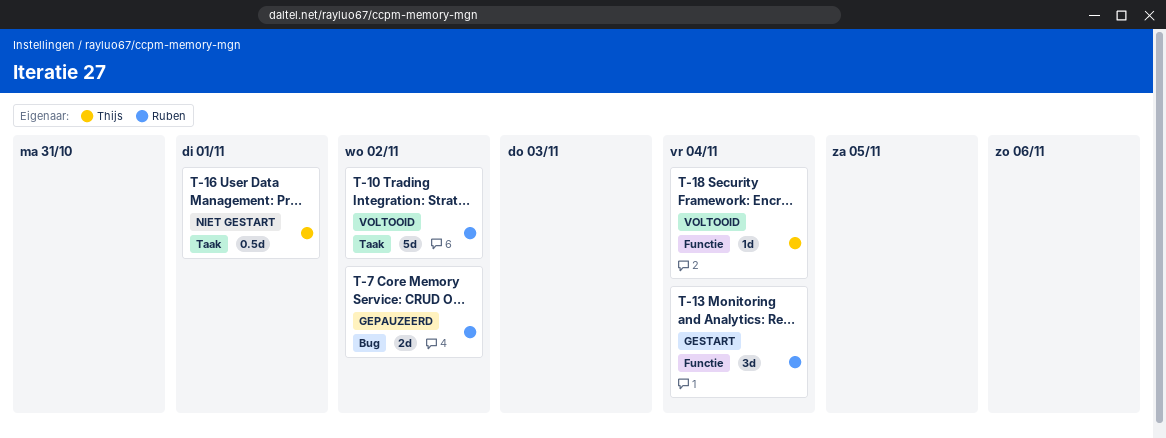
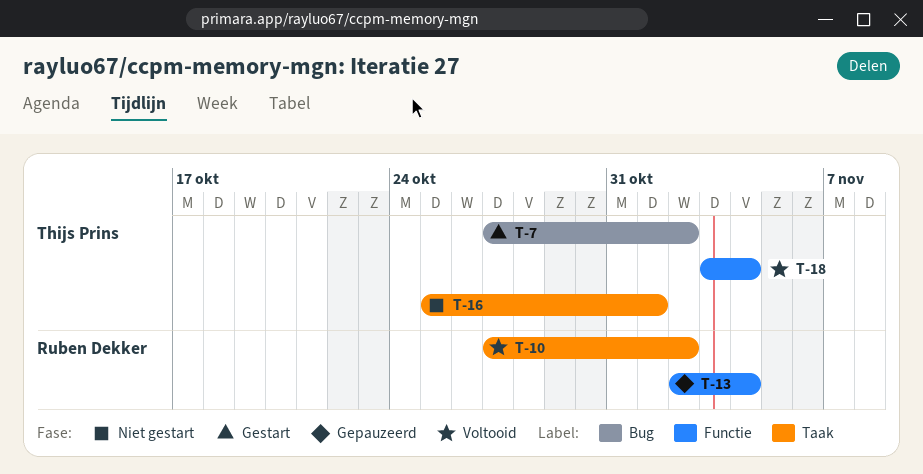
T-7, status: Gepauzeerd -> Gestart
T-7, owner: Ruben Dekker -> Thijs Prins
T-13, status: Gestart -> Gepauzeerd

